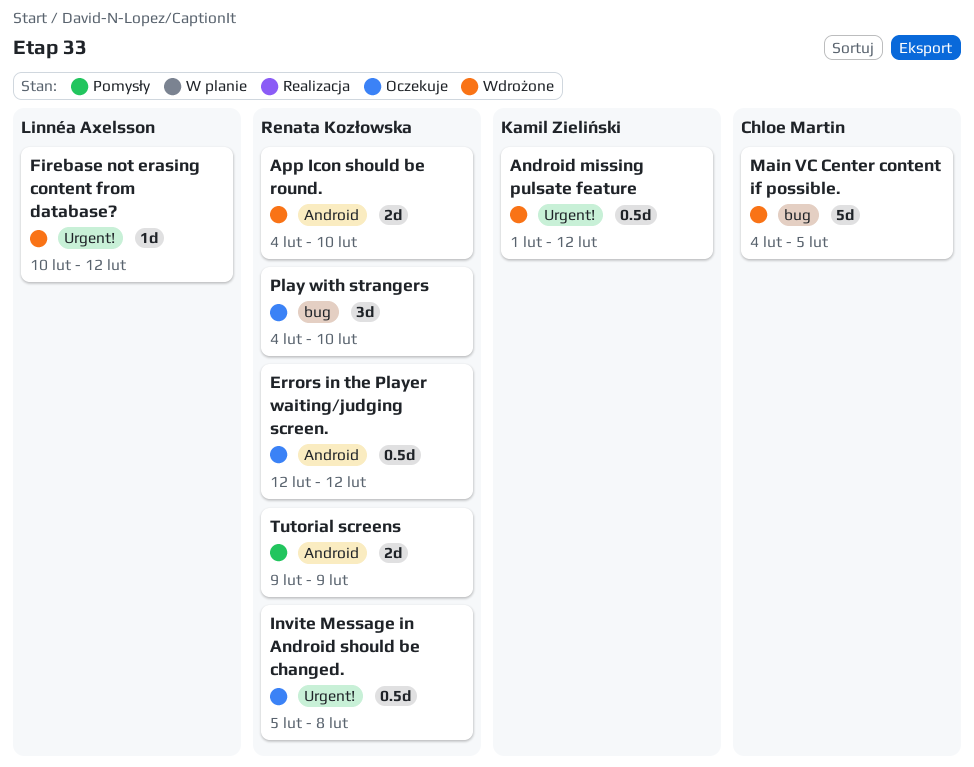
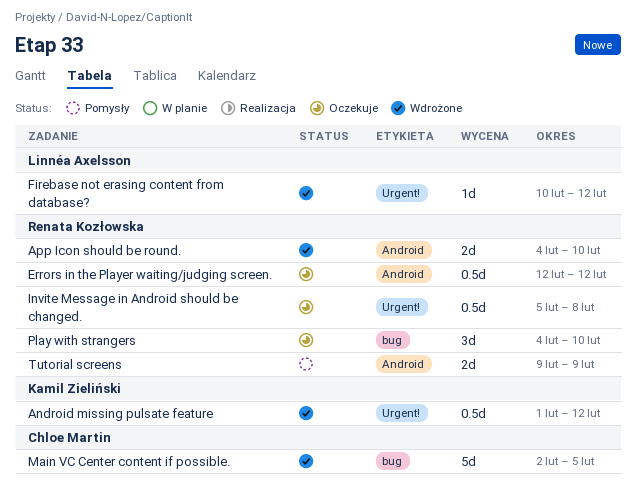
Main VC Center content if possible., start: Feb 4 -> Feb 2

